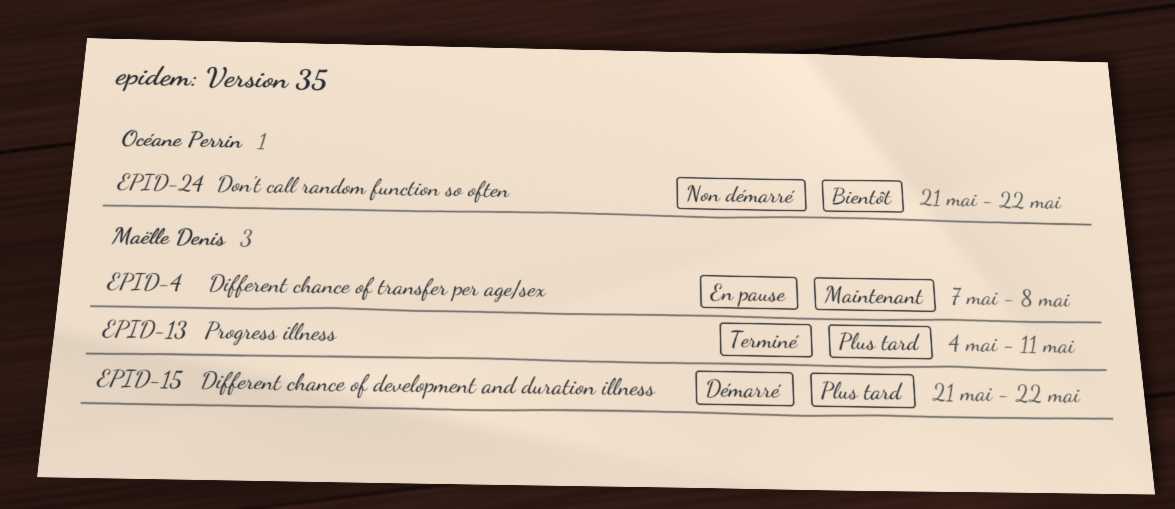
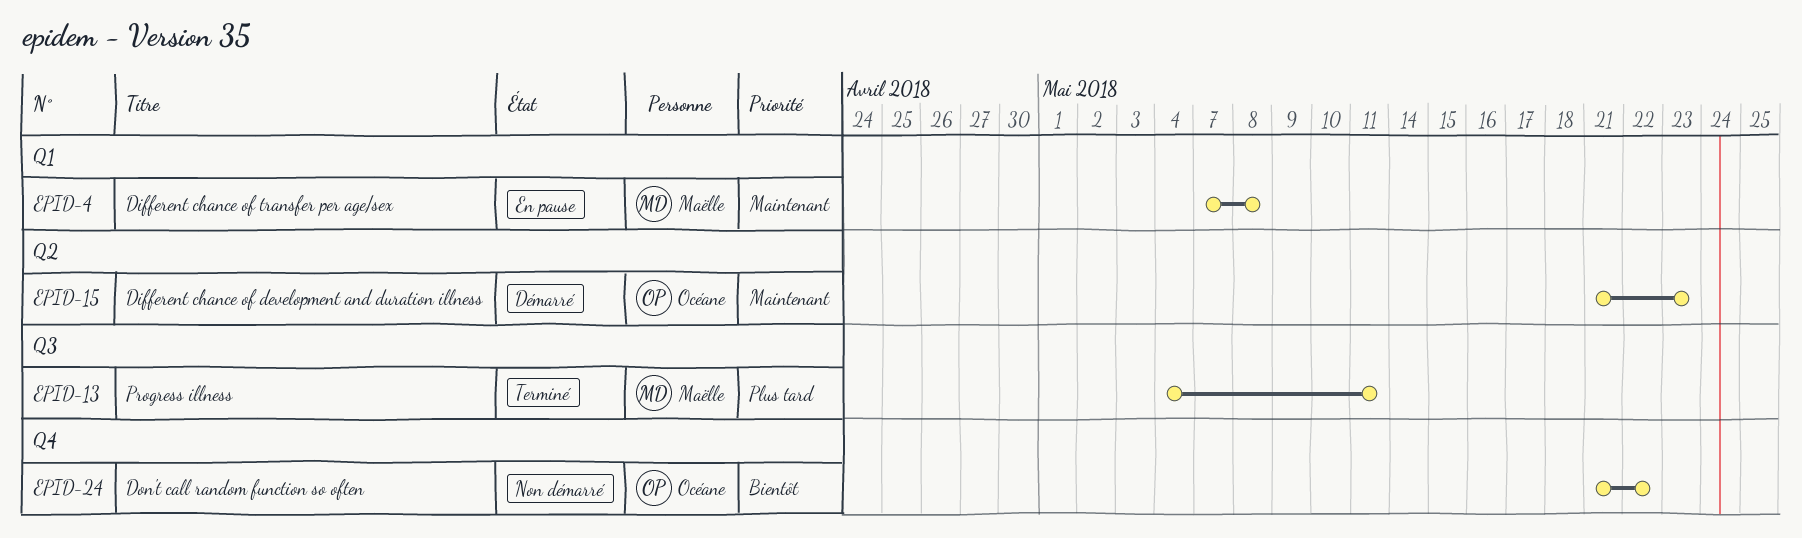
EPID-15, owner: Maëlle Denis -> Océane Perrin
EPID-15, priority: Plus tard -> Maintenant
EPID-15, due: May 22 -> May 23

